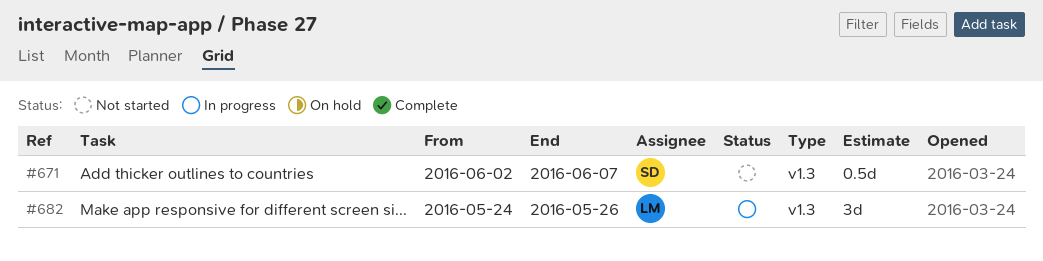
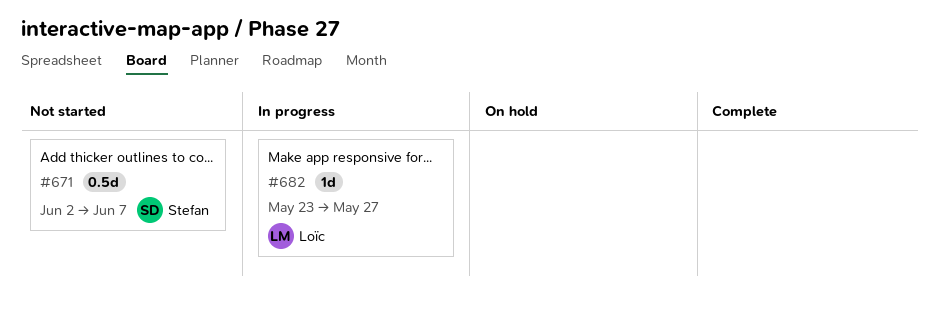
#682, estimate: 3d -> 1d
#682, start: May 24 -> May 23
#682, due: May 26 -> May 27

